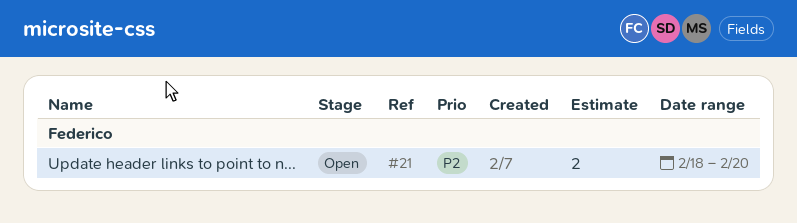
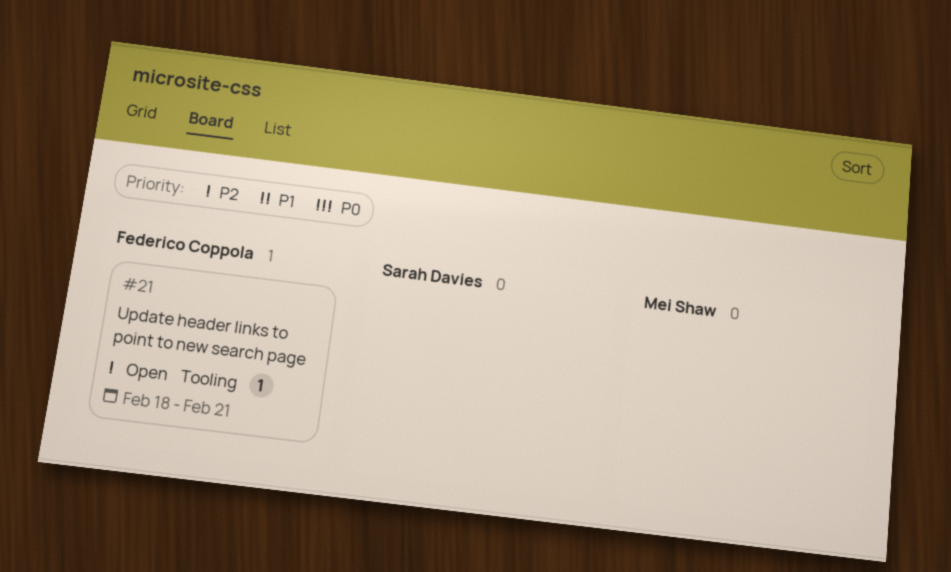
#21, estimate: 2 -> 1
#21, due: Feb 20 -> Feb 21

